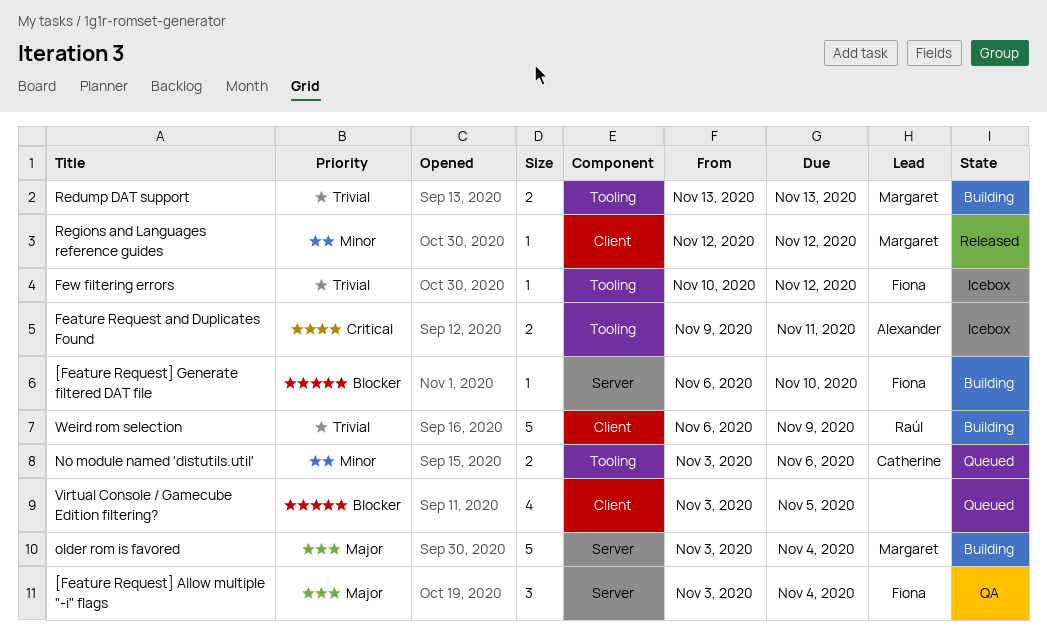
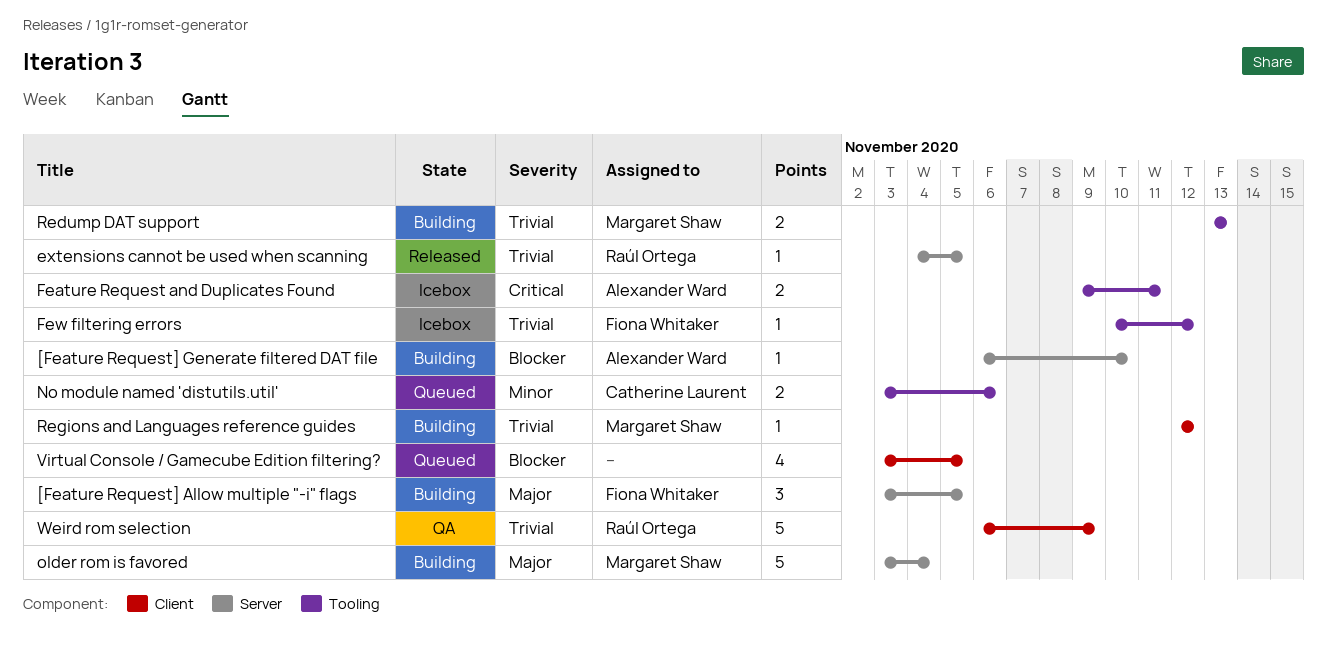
[Feature Request] Allow multiple "-i" flags, status: QA -> Building
[Feature Request] Allow multiple "-i" flags, due: Nov 4 -> Nov 5
[Feature Request] Generate filtered DAT file, owner: Fiona Whitaker -> Alexander Ward
extensions cannot be used when scanning: none -> present
Regions and Languages reference guides, status: Released -> Building
Regions and Languages reference guides, priority: Minor -> Trivial
Weird rom selection, status: Building -> QA

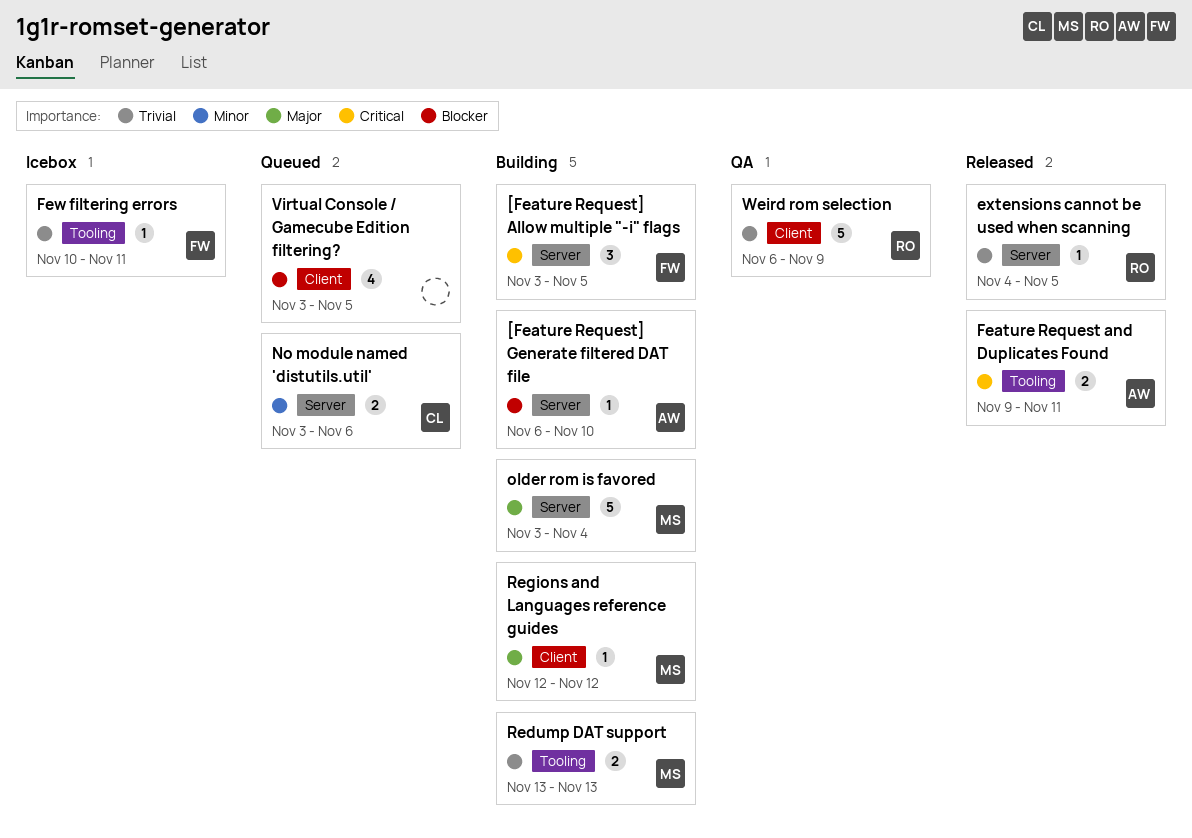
[Feature Request] Allow multiple "-i" flags, priority: Major -> Critical
Feature Request and Duplicates Found, status: Icebox -> Released
Few filtering errors, due: Nov 12 -> Nov 11
No module named 'distutils.util', label: Tooling -> Server
Regions and Languages reference guides, priority: Trivial -> Major

